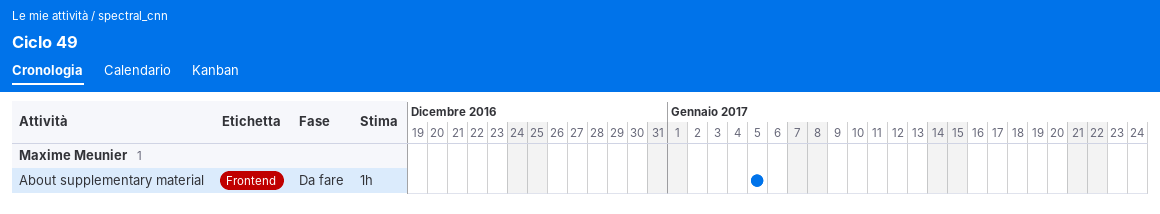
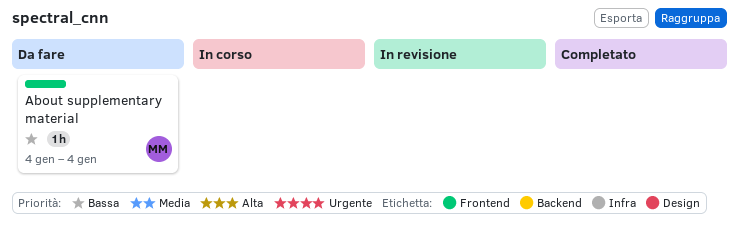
About supplementary material, start: Jan 5 -> Jan 4
About supplementary material, due: Jan 5 -> Jan 4

